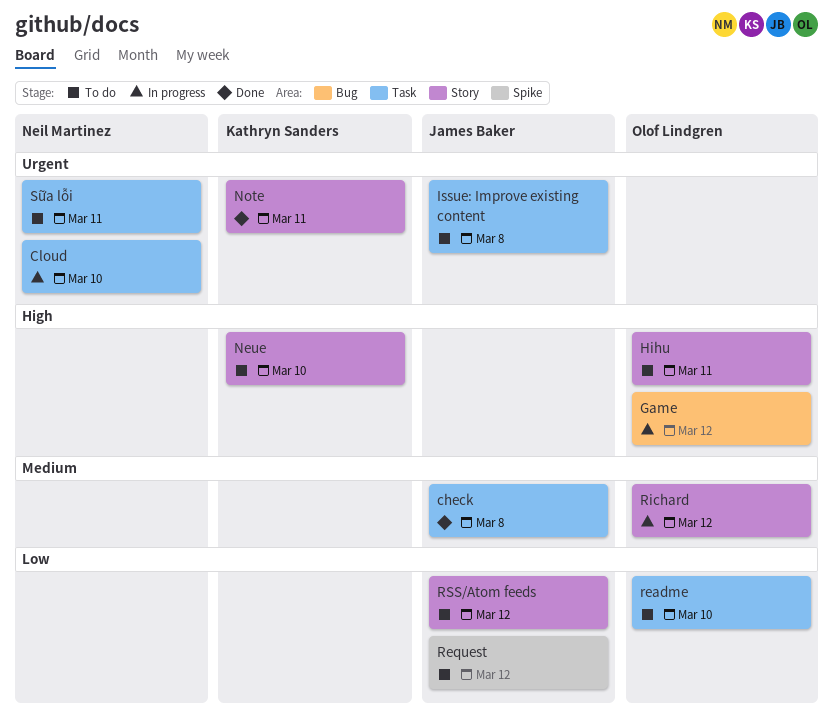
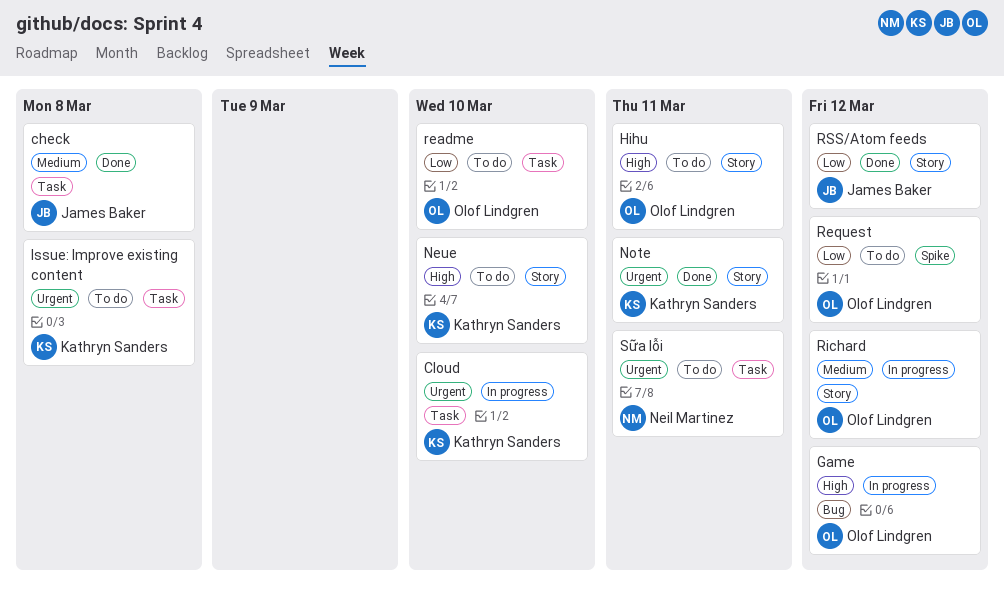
Cloud, owner: Neil Martinez -> Kathryn Sanders
Issue: Improve existing content, owner: James Baker -> Kathryn Sanders
Request, owner: James Baker -> Olof Lindgren
RSS/Atom feeds, status: To do -> Done

